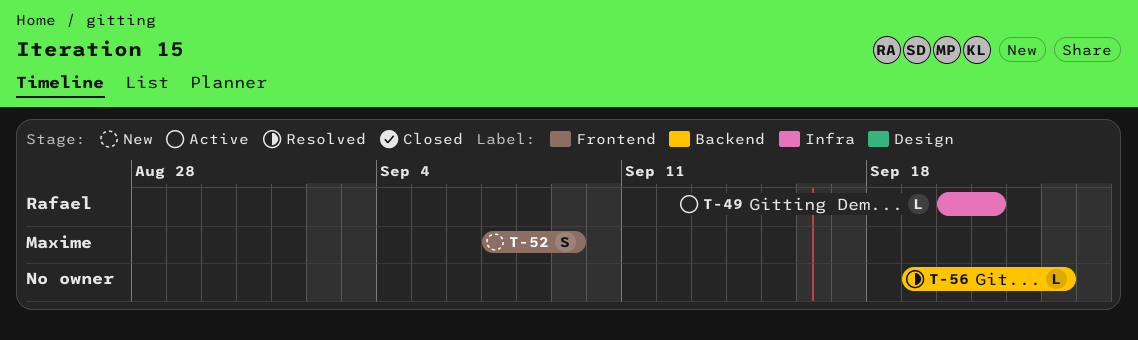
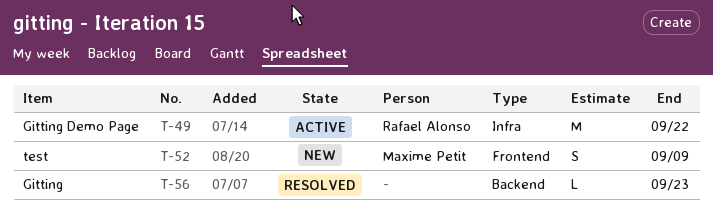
T-49, estimate: L -> M
T-49, due: Sep 21 -> Sep 22

